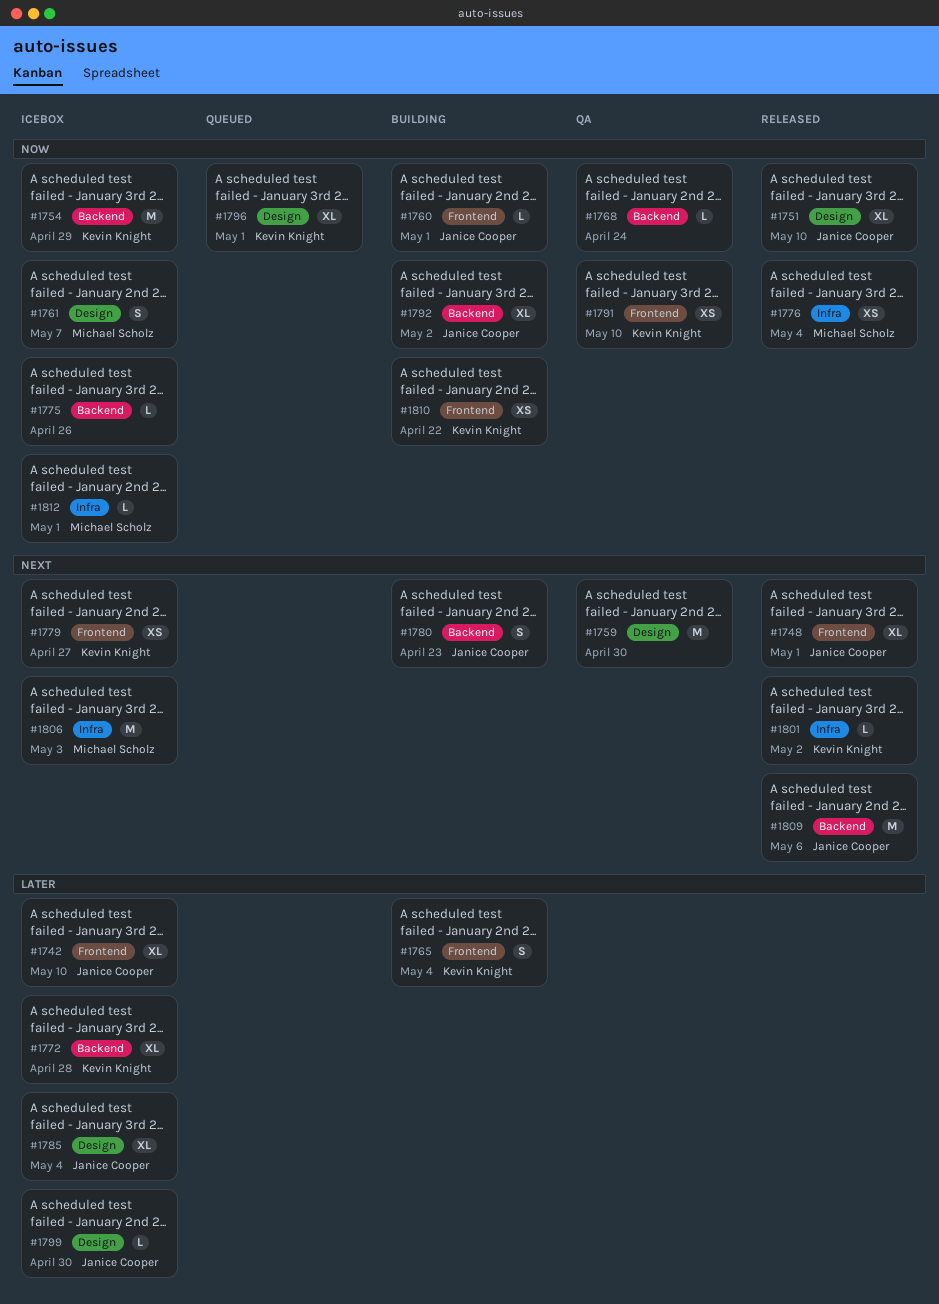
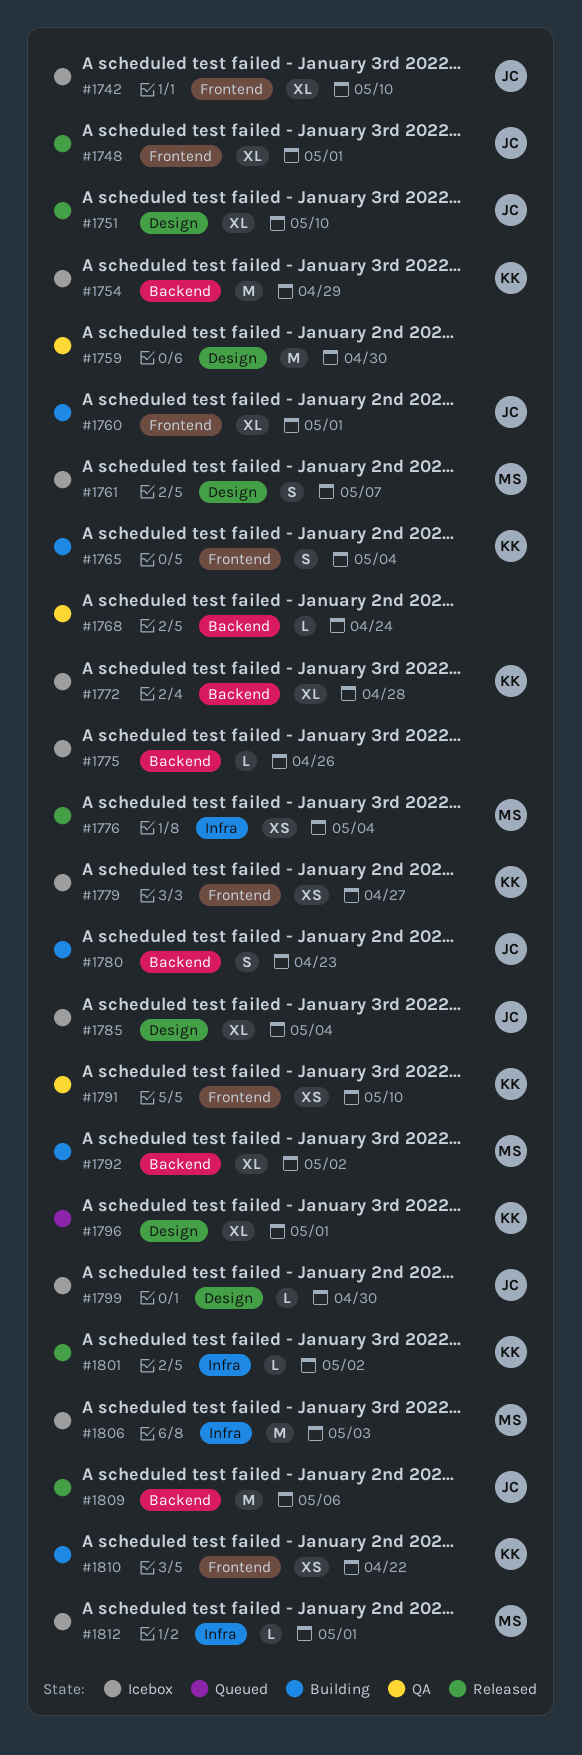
#1760, estimate: L -> XL
#1792, owner: Janice Cooper -> Michael Scholz

